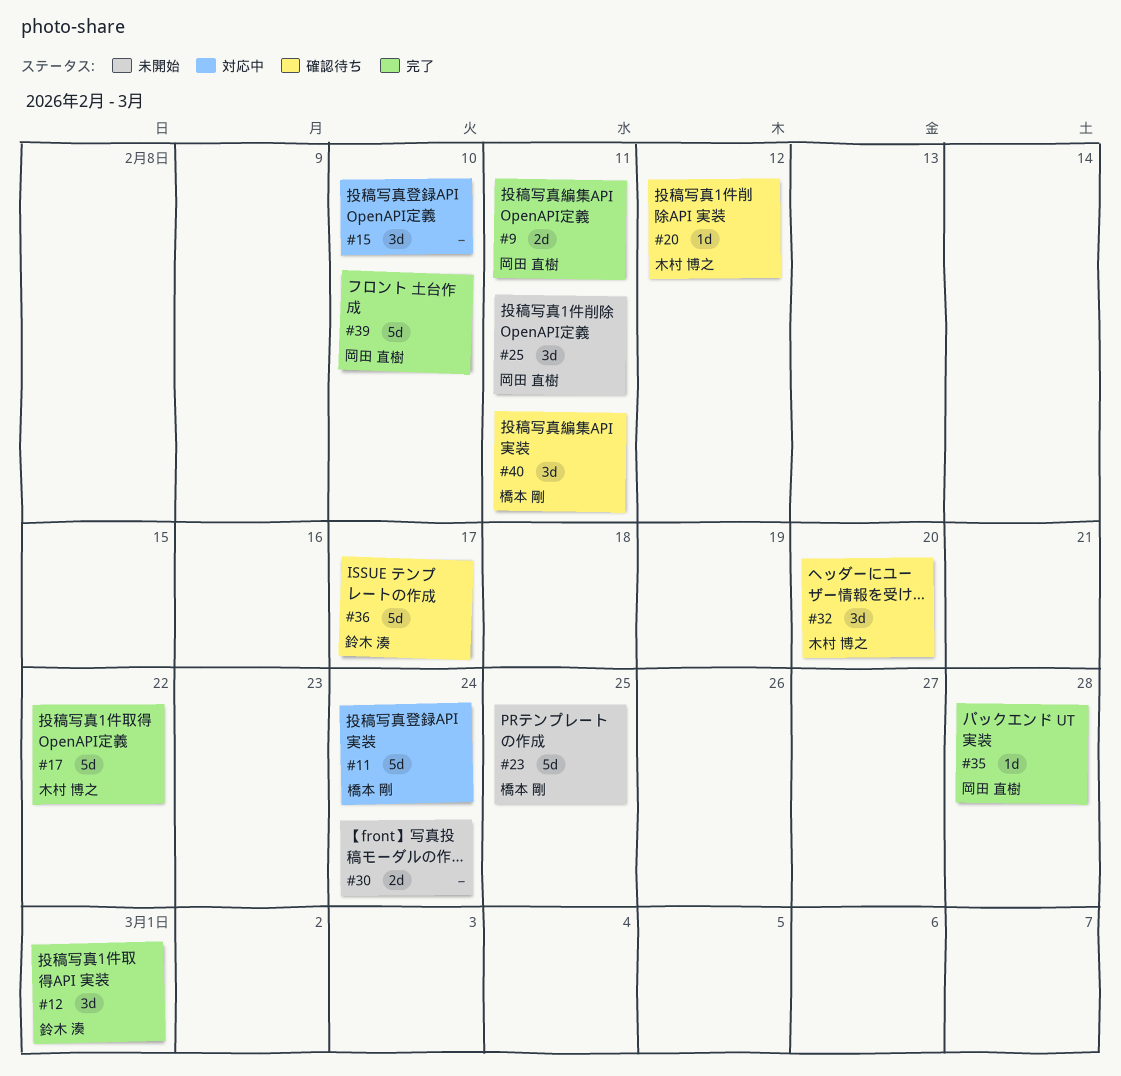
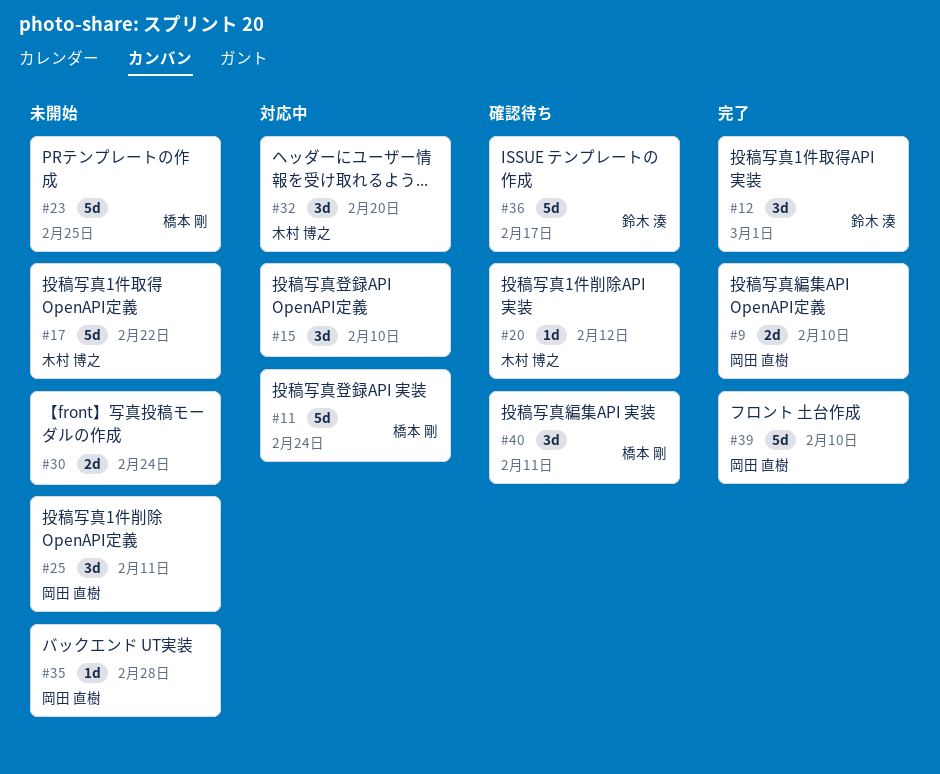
#9, due: Feb 11 -> Feb 10
#17, status: 完了 -> 未開始
#32, status: 確認待ち -> 対応中
#35, status: 完了 -> 未開始

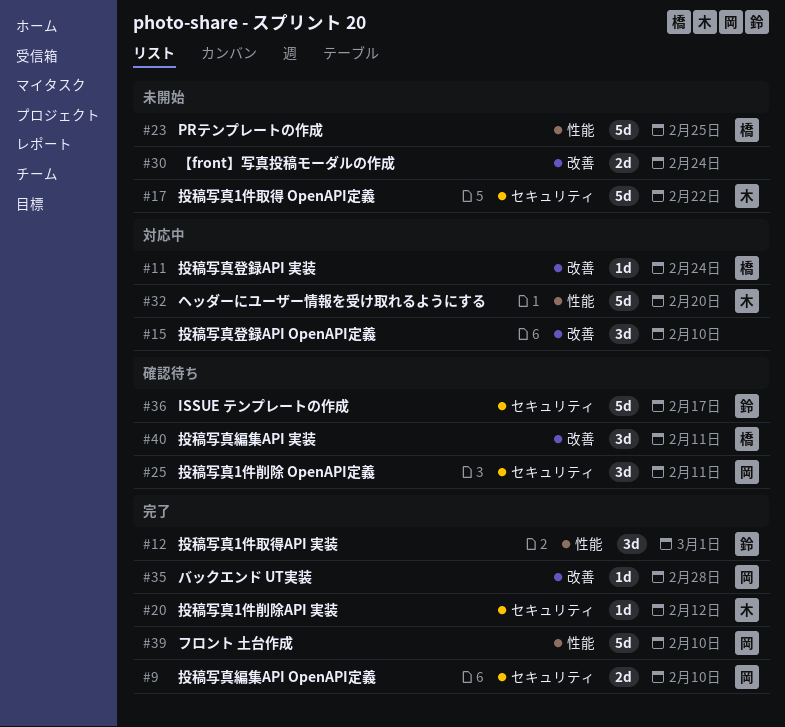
#11, estimate: 5d -> 1d
#20, status: 確認待ち -> 完了
#25, status: 未開始 -> 確認待ち
#32, estimate: 3d -> 5d
#35, status: 未開始 -> 完了

